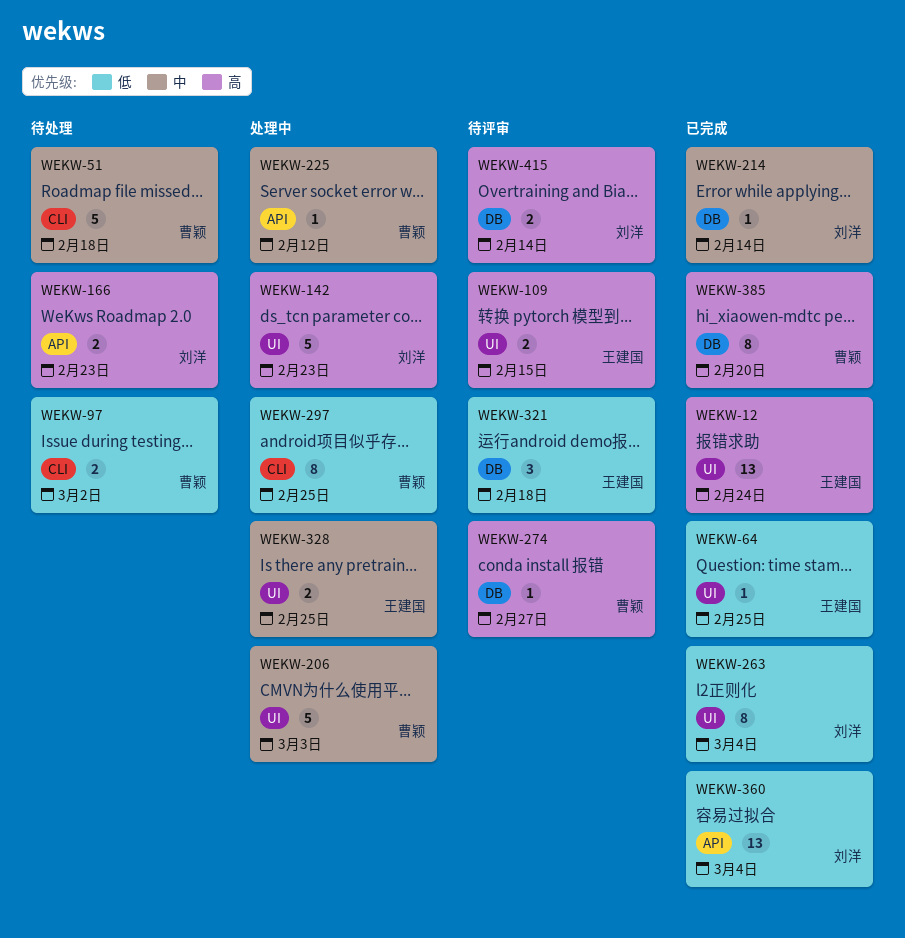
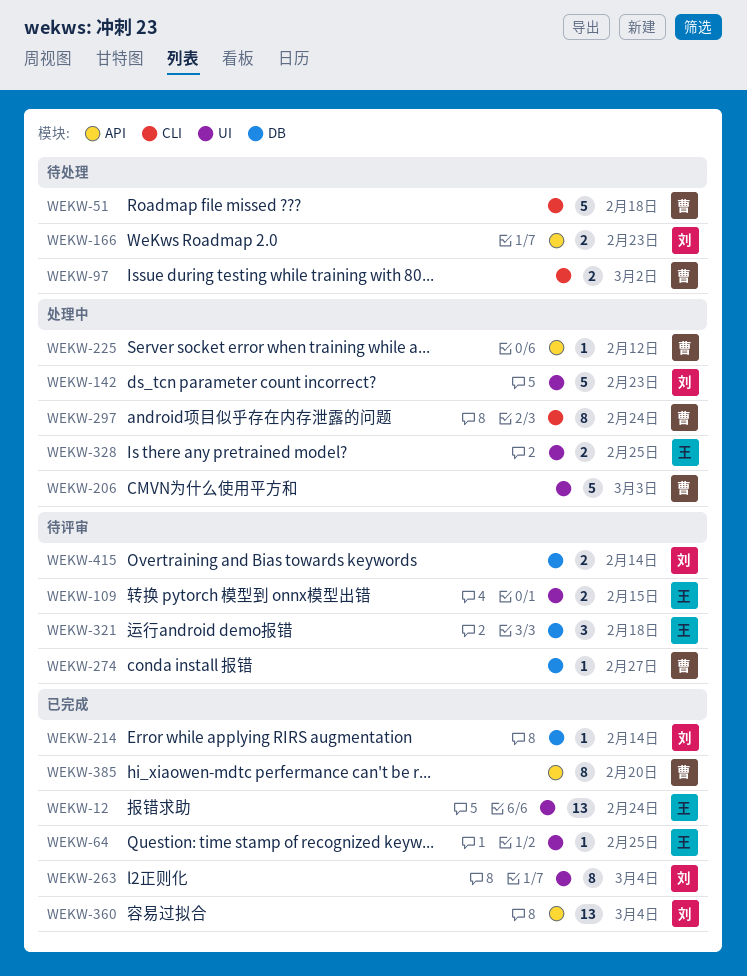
WEKW-297, due: Feb 25 -> Feb 24
WEKW-385, label: DB -> API

